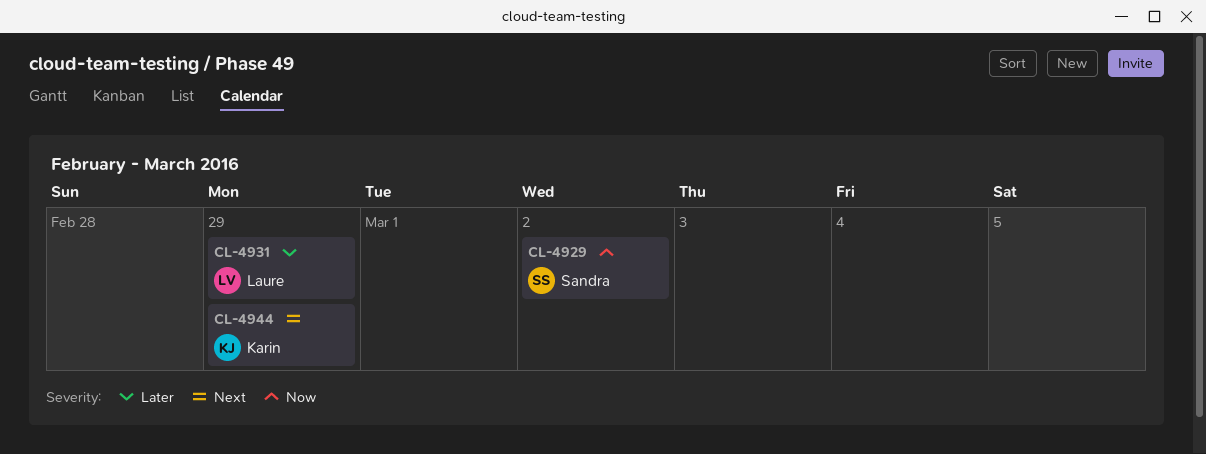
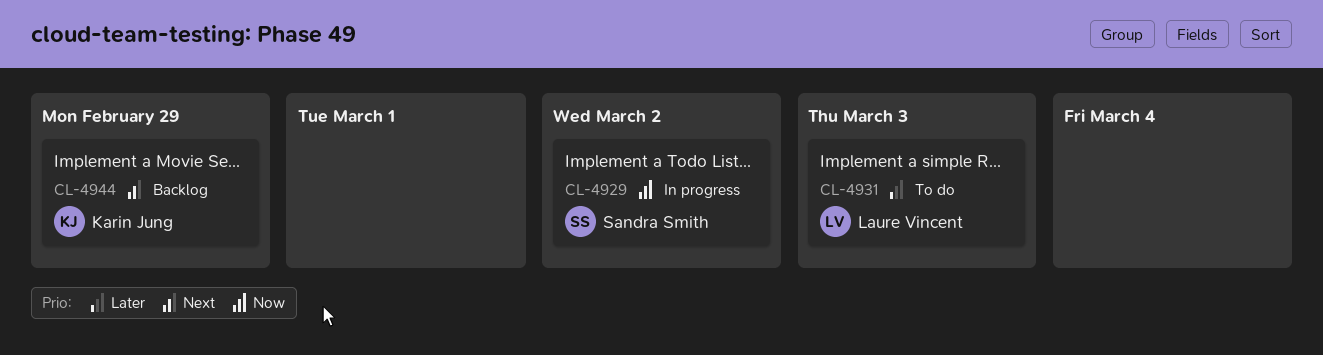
CL-4931, due: Feb 29 -> Mar 3

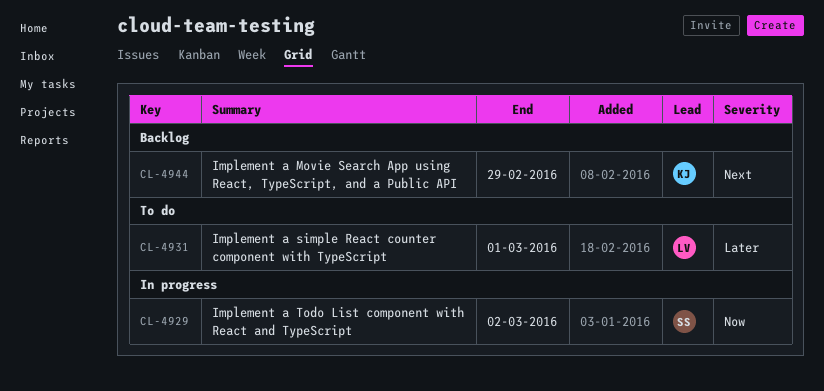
CL-4931, due: Mar 3 -> Mar 1

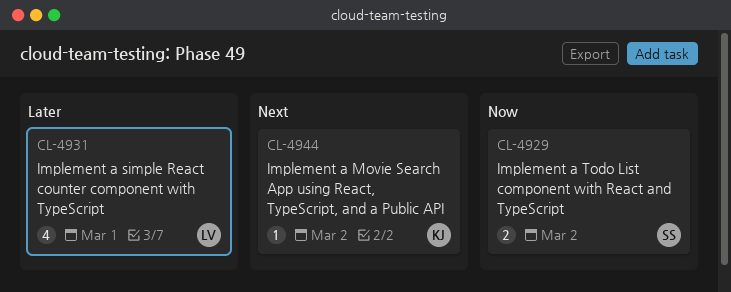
CL-4944, due: Feb 29 -> Mar 2

